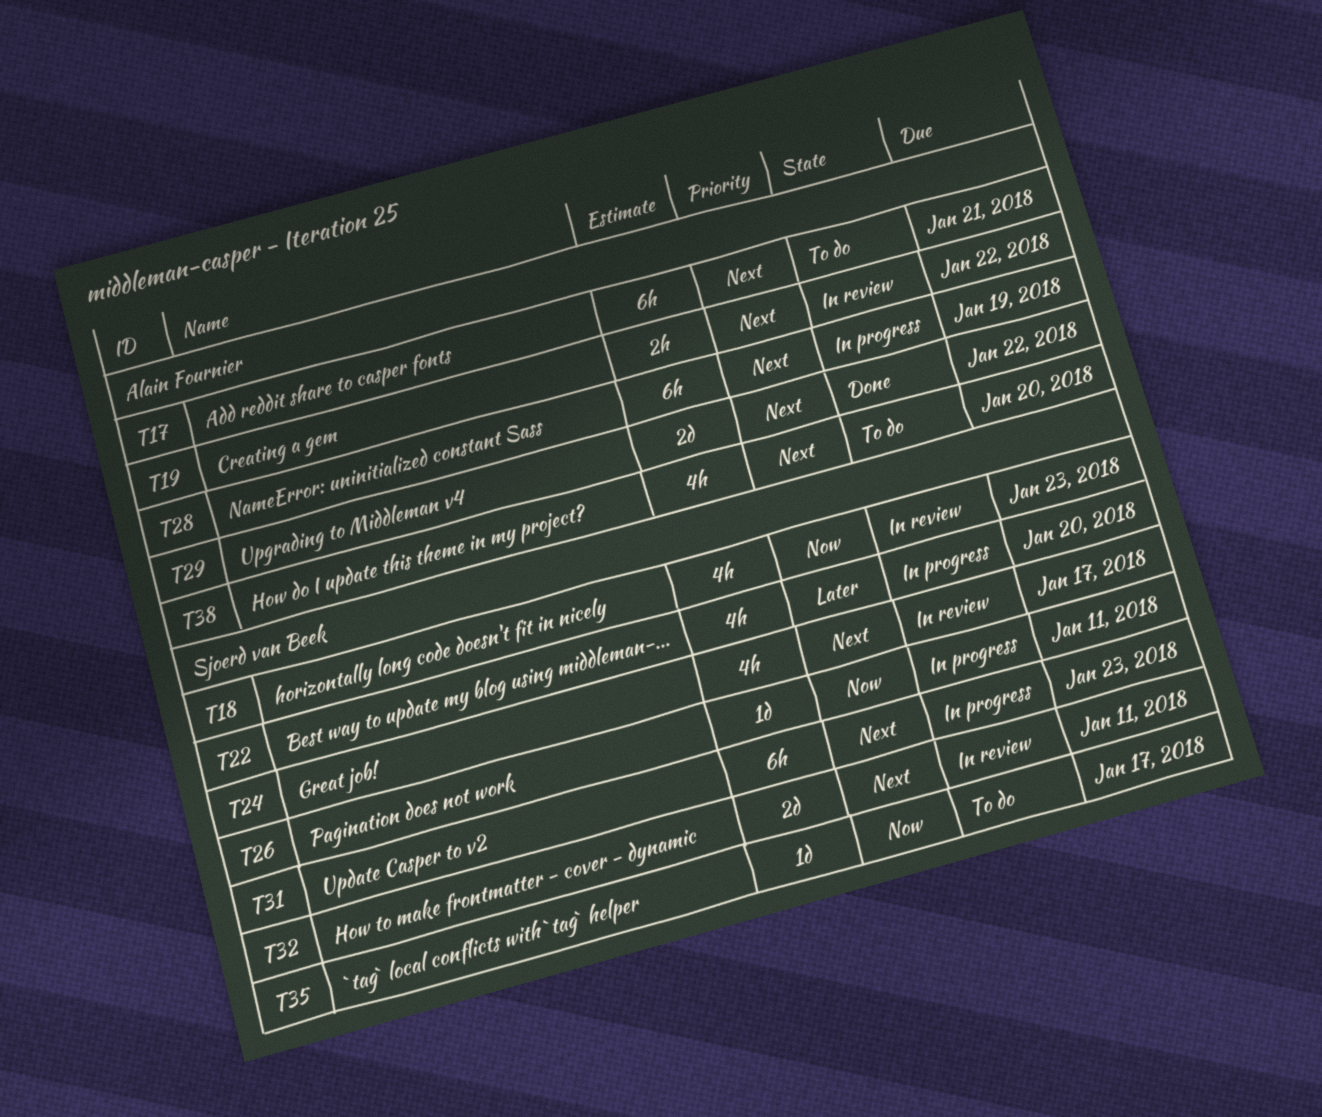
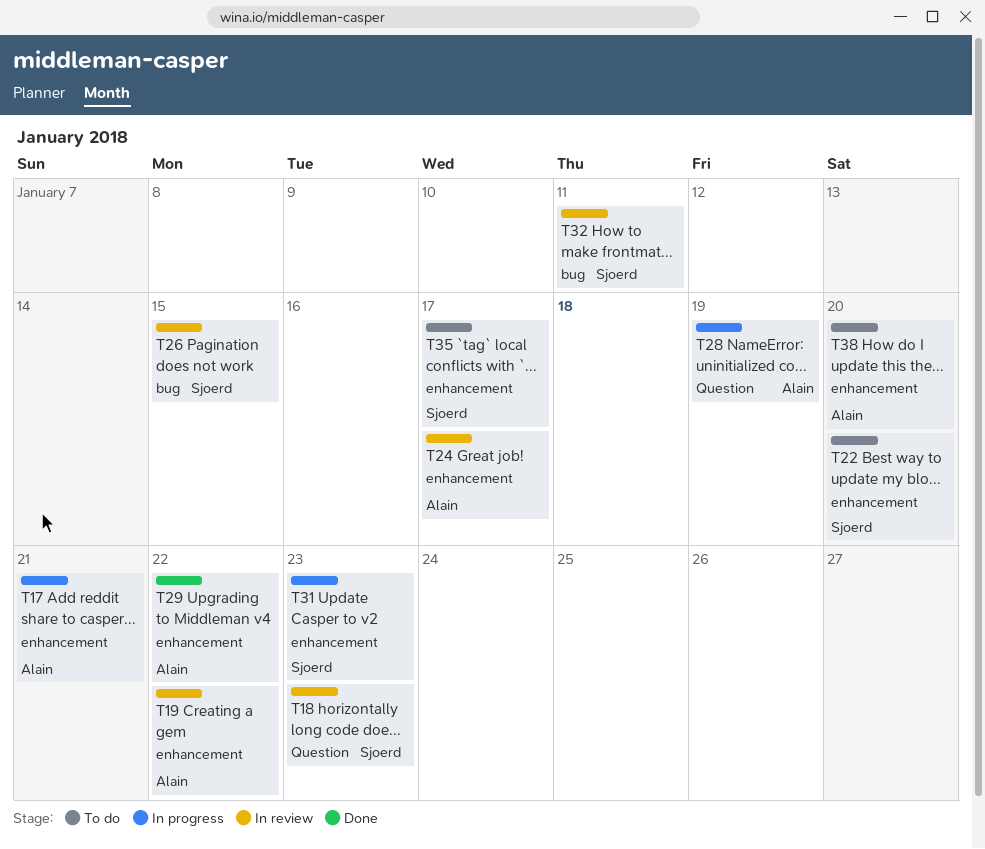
T17, status: To do -> In progress
T22, status: In progress -> To do
T24, owner: Sjoerd van Beek -> Alain Fournier
T26, status: In progress -> In review
T26, due: Jan 11 -> Jan 15

